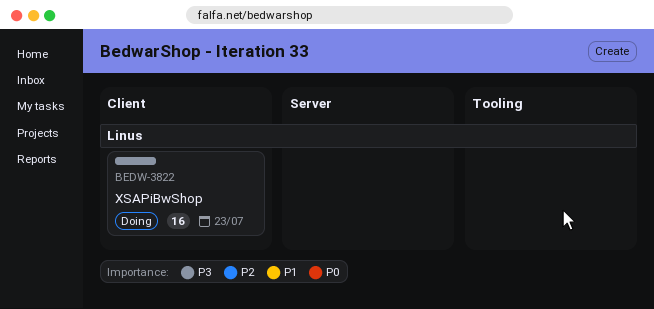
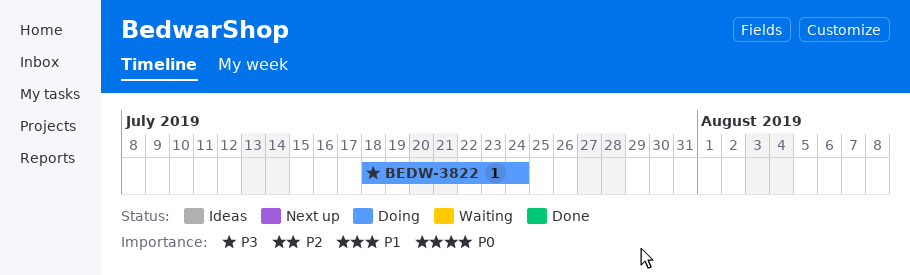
BEDW-3822, estimate: 16 -> 1
BEDW-3822, due: Jul 23 -> Jul 24

